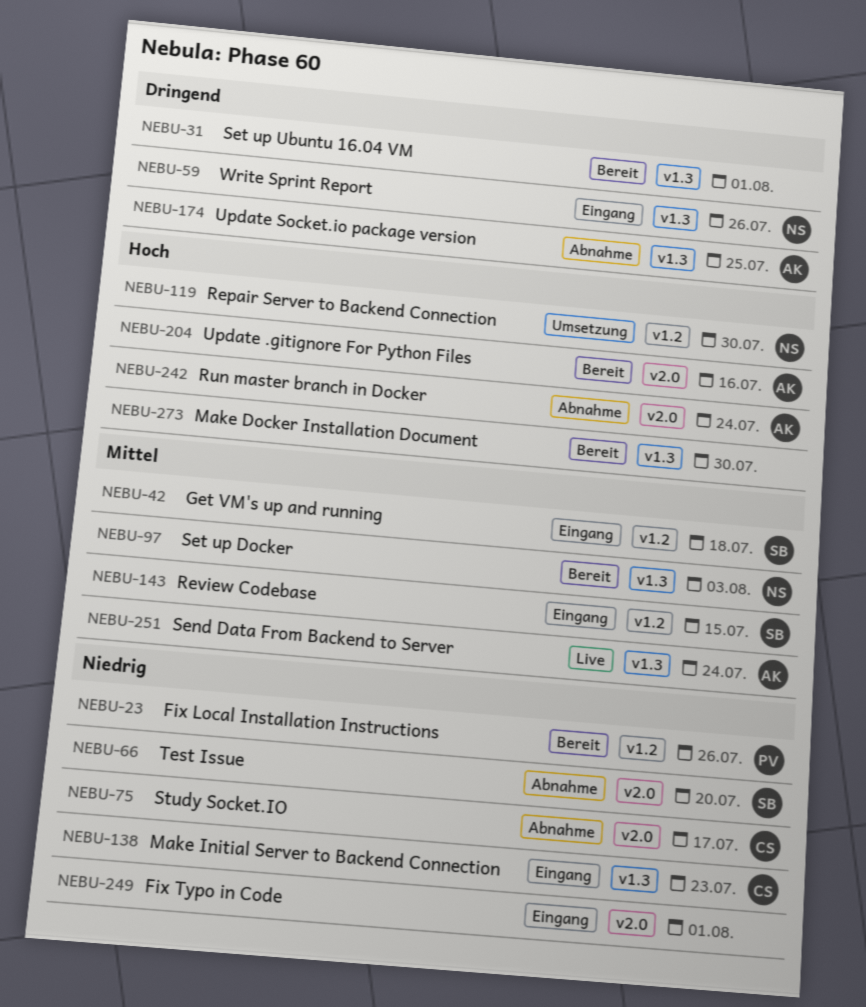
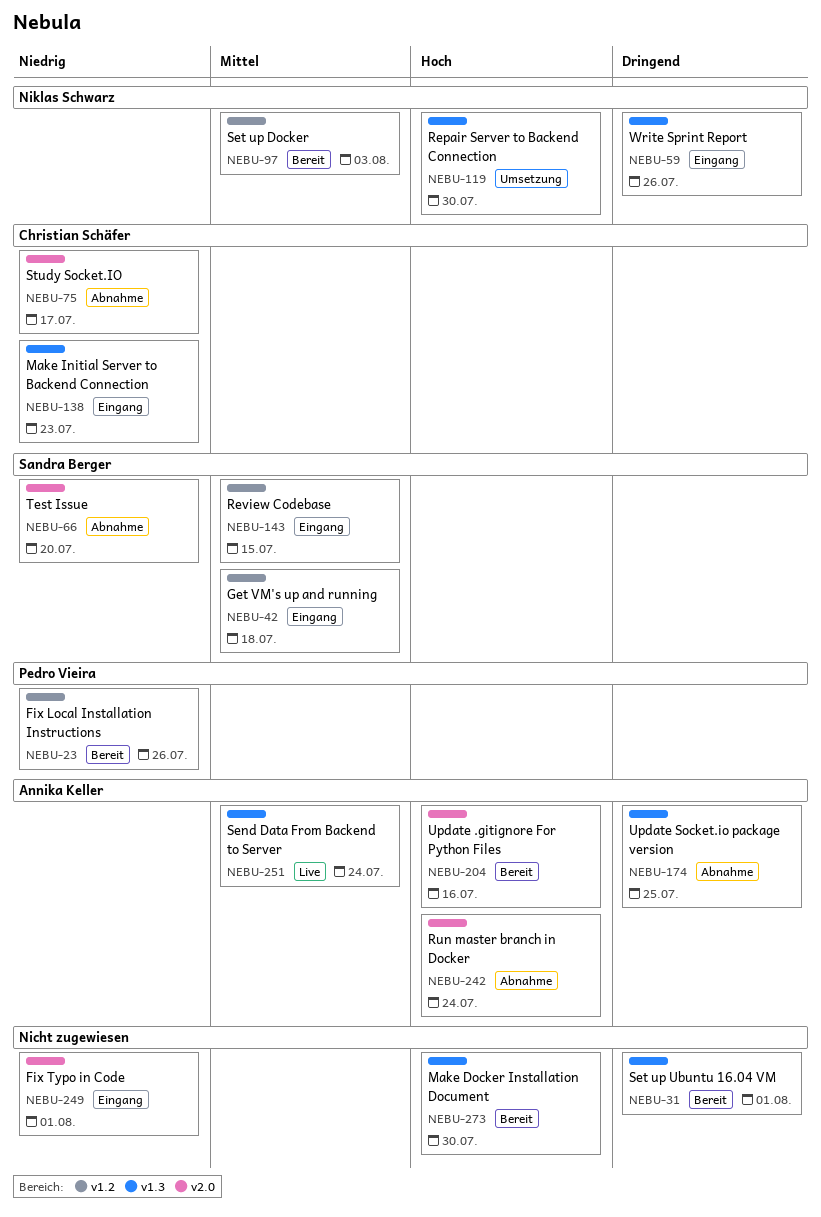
NEBU-97, label: v1.3 -> v1.2
NEBU-119, label: v1.2 -> v1.3

